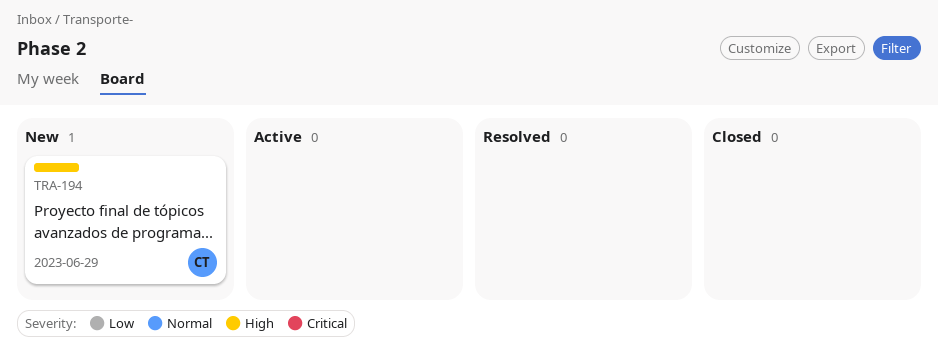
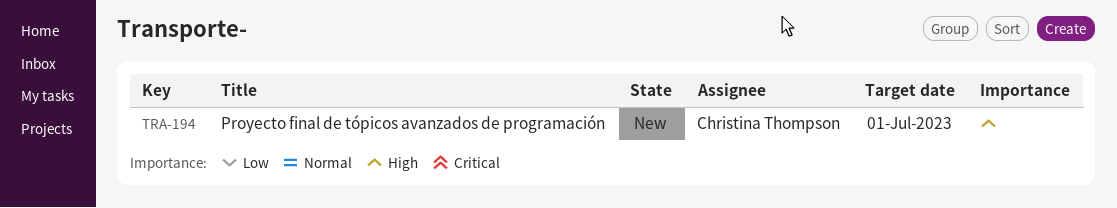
TRA-194, due: Jun 29 -> Jul 1

